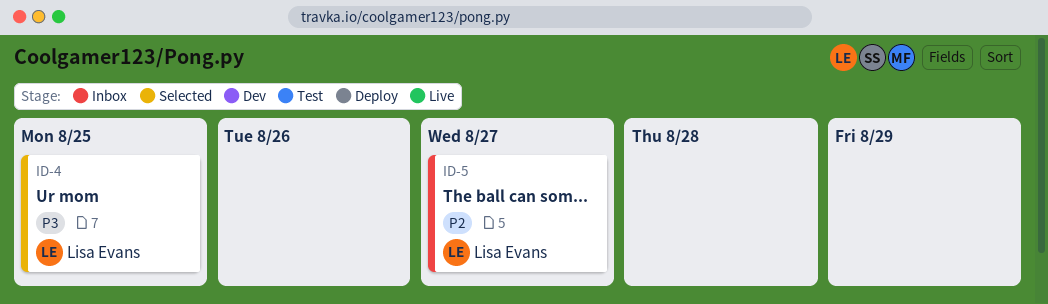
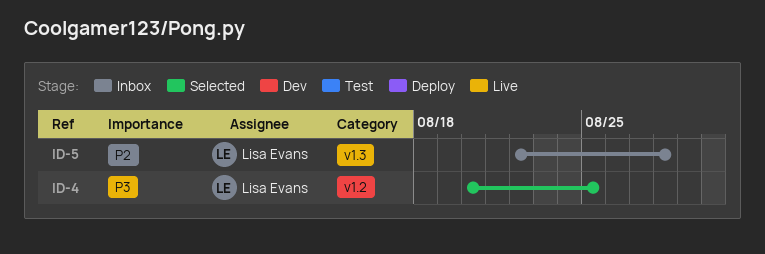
ID-5, due: Aug 27 -> Aug 28

